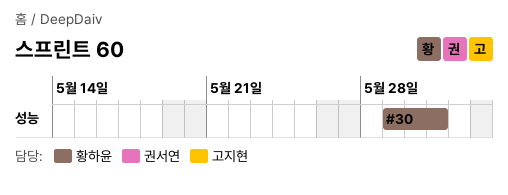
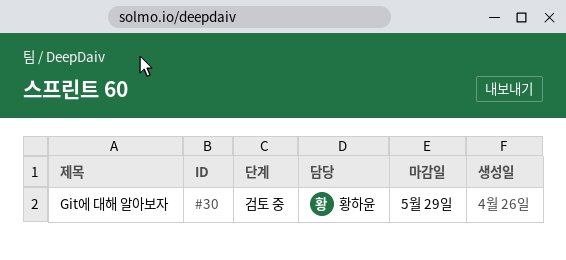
#30, due: May 31 -> May 29

